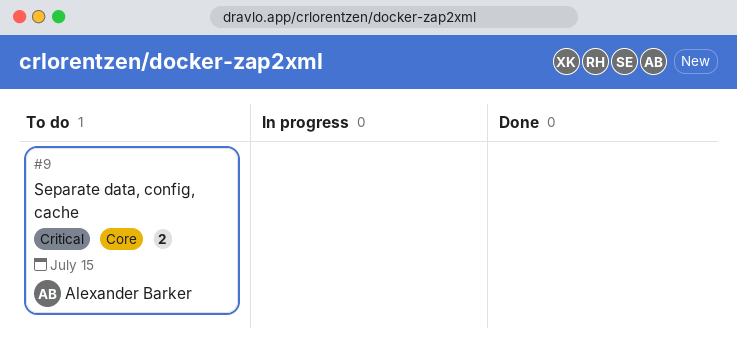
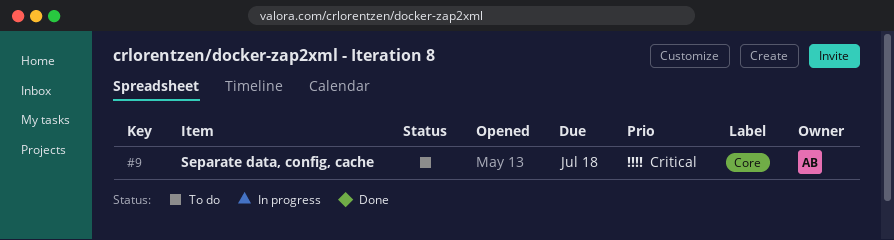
#9, due: Jul 15 -> Jul 18

